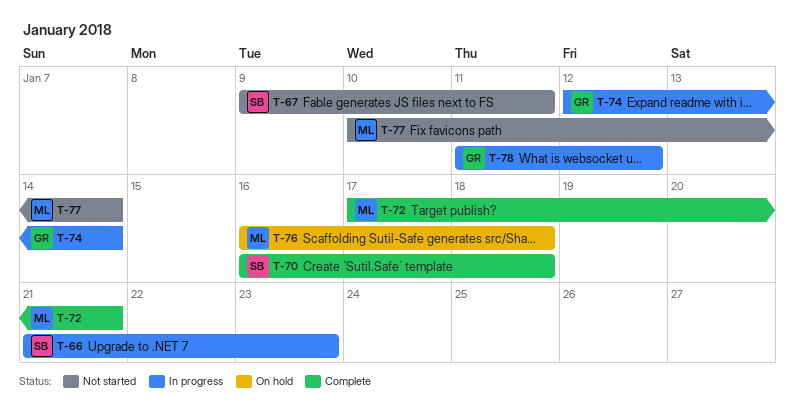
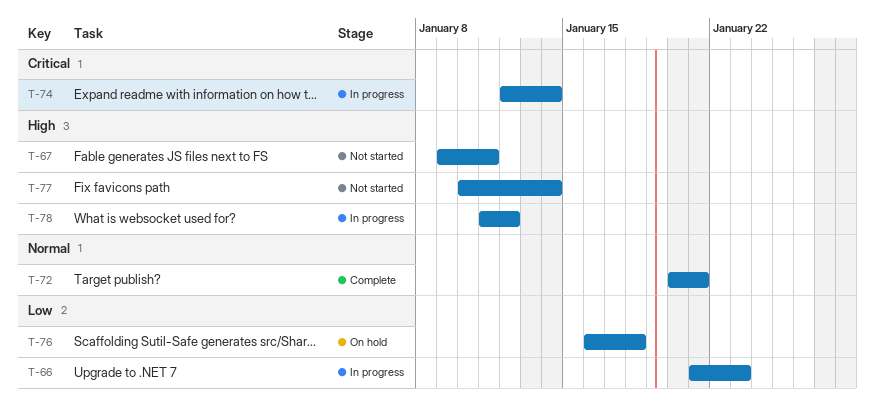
T-70: present -> none
T-72, start: Jan 17 -> Jan 20

